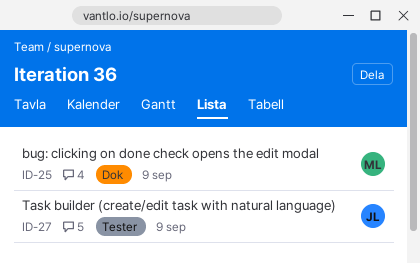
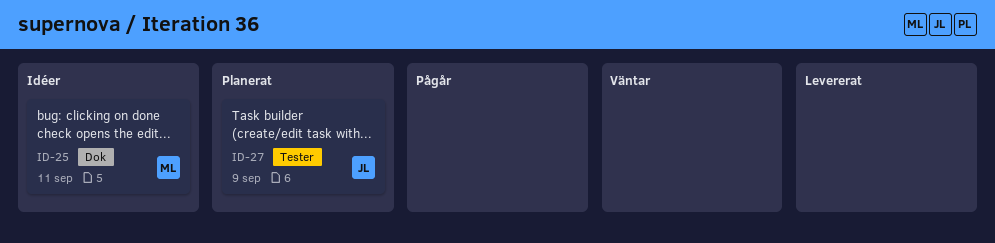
ID-25, due: Sep 9 -> Sep 11

